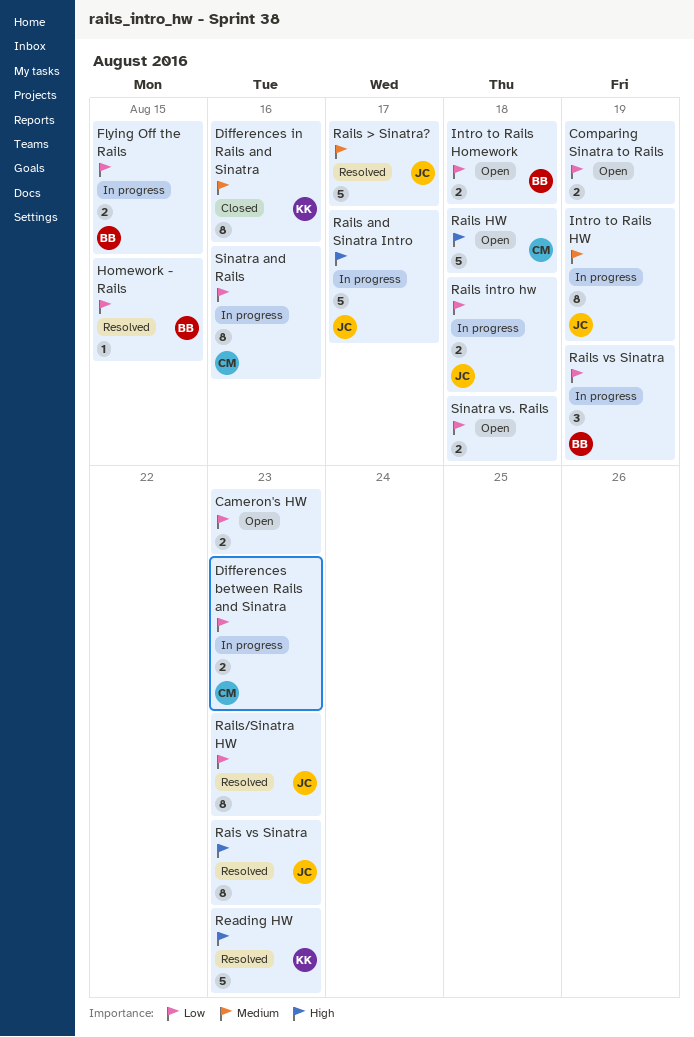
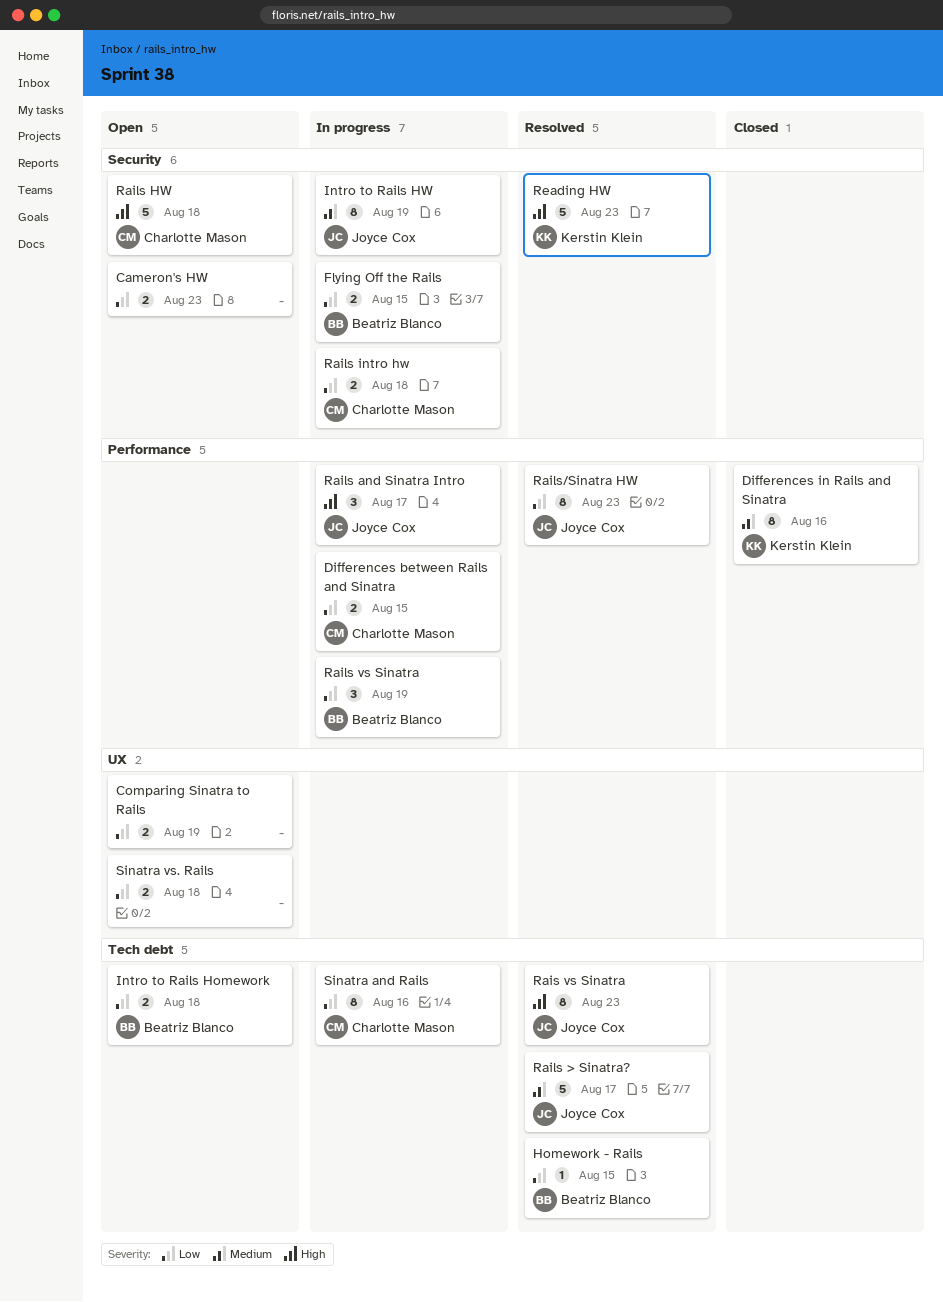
Differences between Rails and Sinatra, due: Aug 23 -> Aug 15
Rails and Sinatra Intro, estimate: 5 -> 3
Rails intro hw, owner: Joyce Cox -> Charlotte Mason

